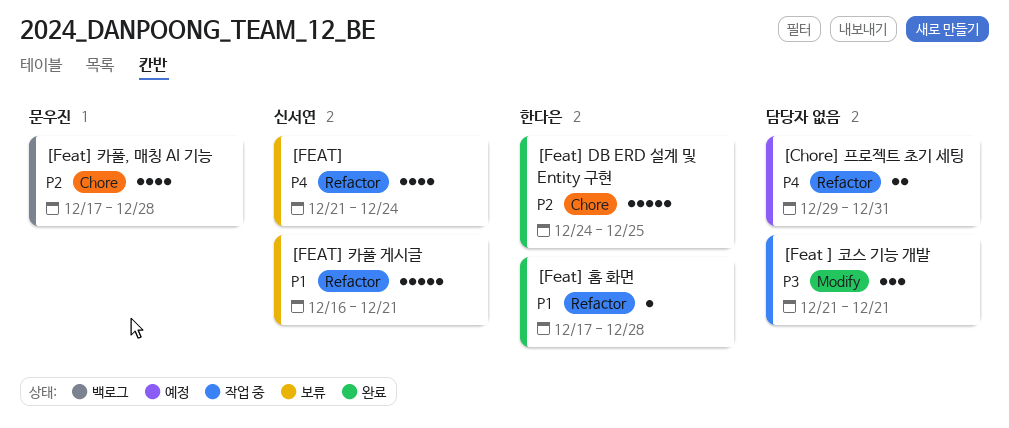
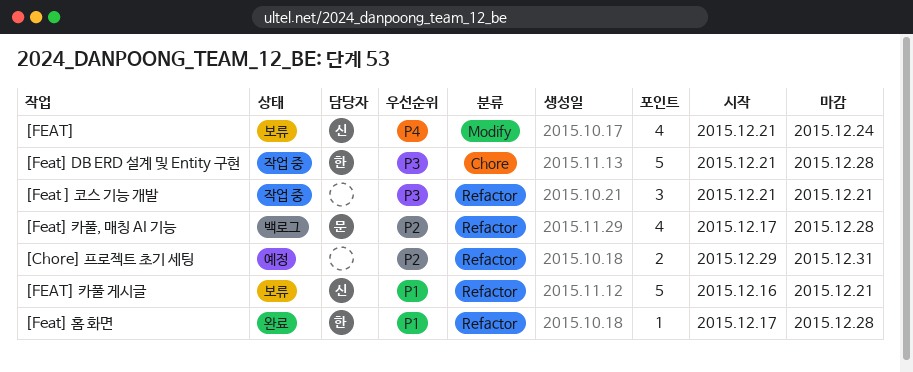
[Chore] 프로젝트 초기 세팅, priority: P4 -> P2
[Feat ] 코스 기능 개발, label: Modify -> Refactor
[FEAT], label: Refactor -> Modify
[Feat] DB ERD 설계 및 Entity 구현, status: 완료 -> 작업 중
[Feat] DB ERD 설계 및 Entity 구현, priority: P2 -> P3
[Feat] DB ERD 설계 및 Entity 구현, start: Dec 24 -> Dec 21
[Feat] DB ERD 설계 및 Entity 구현, due: Dec 25 -> Dec 28
[Feat] 카풀, 매칭 AI 기능, label: Chore -> Refactor

